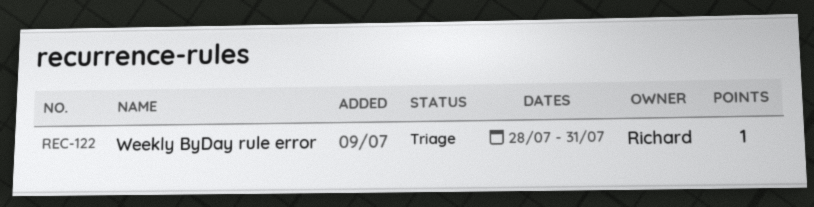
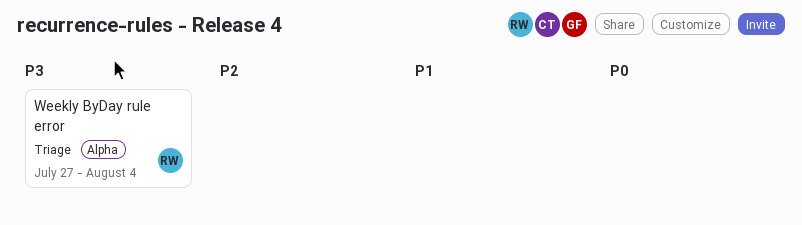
Weekly ByDay rule error, start: Jul 28 -> Jul 27
Weekly ByDay rule error, due: Jul 31 -> Aug 4

